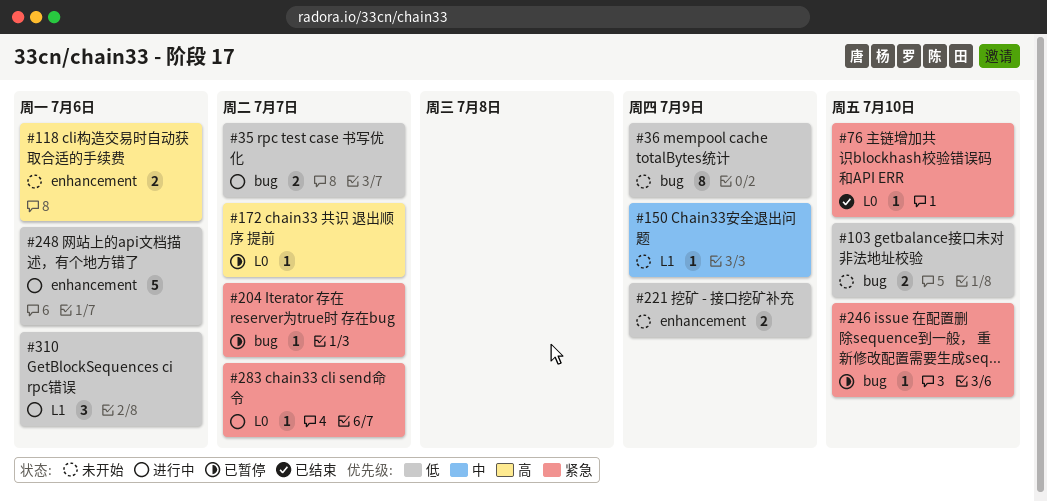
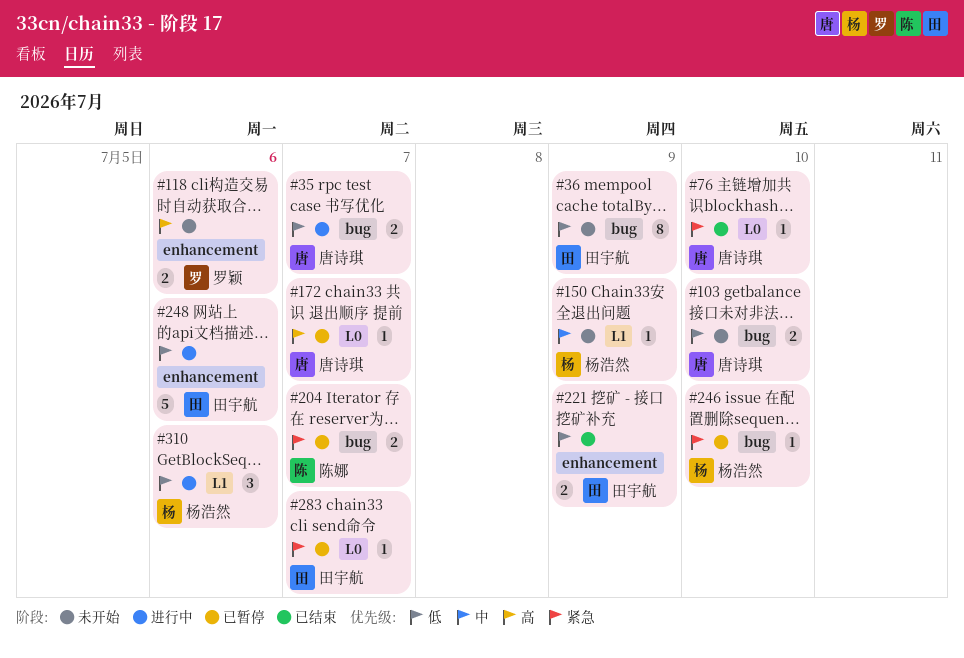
#204, estimate: 1 -> 2
#221, status: 未开始 -> 已结束
#283, status: 进行中 -> 已暂停

